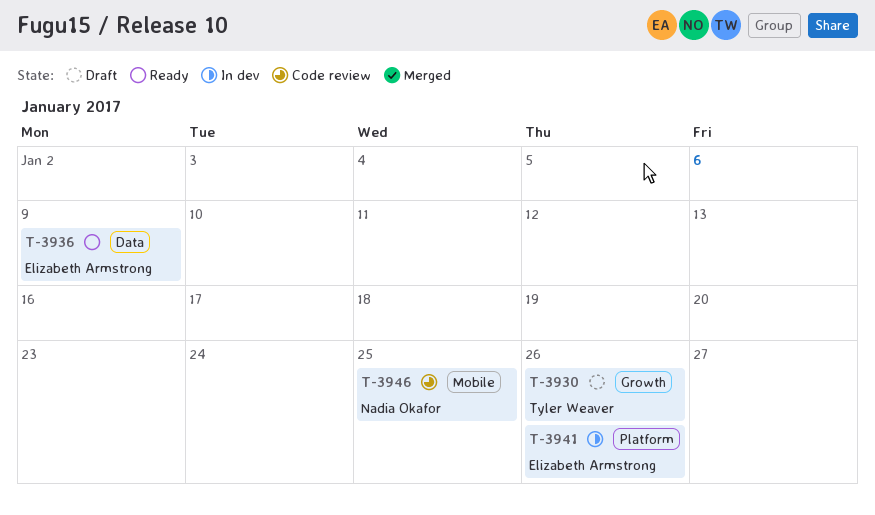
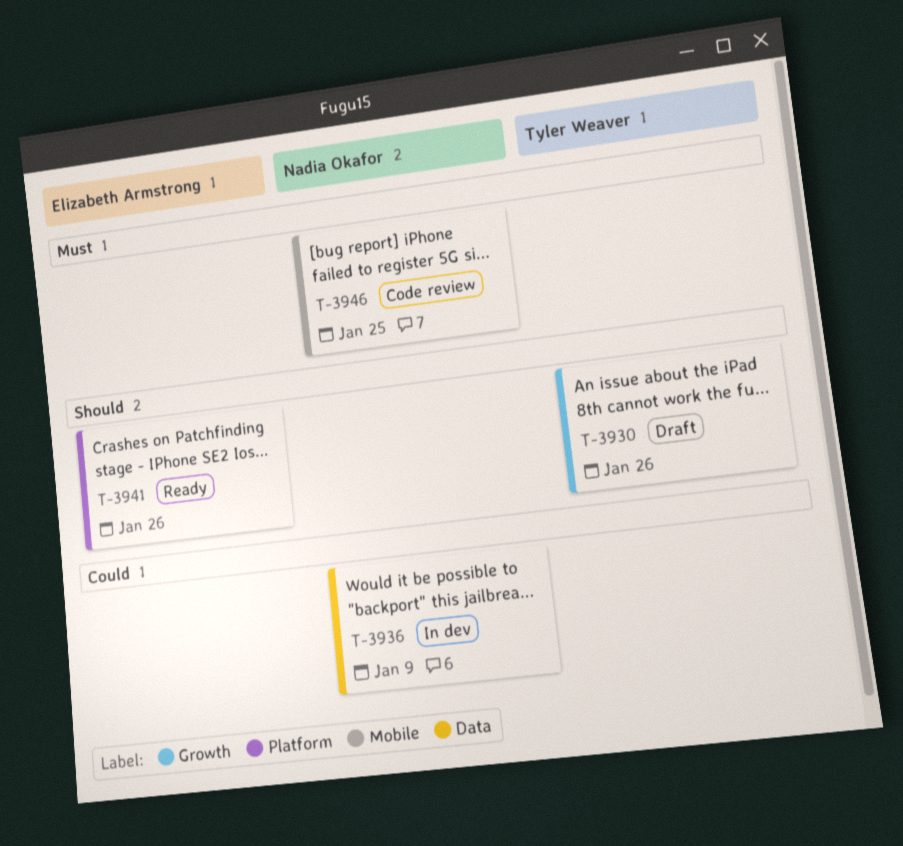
T-3936, status: Ready -> In dev
T-3936, owner: Elizabeth Armstrong -> Nadia Okafor
T-3941, status: In dev -> Ready

